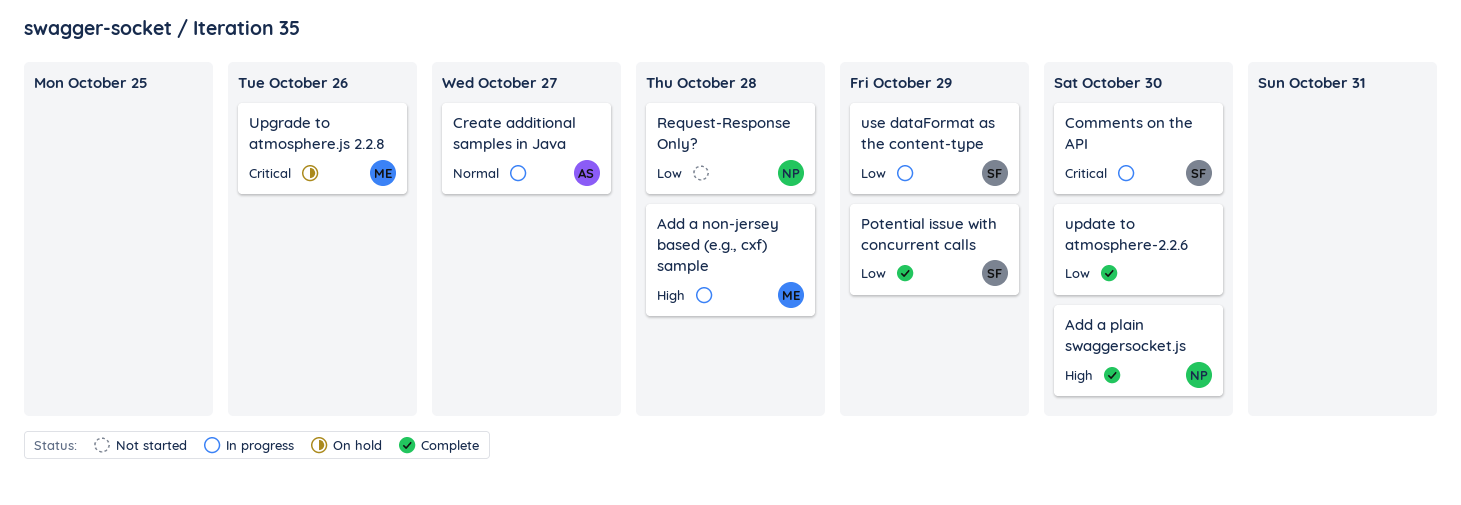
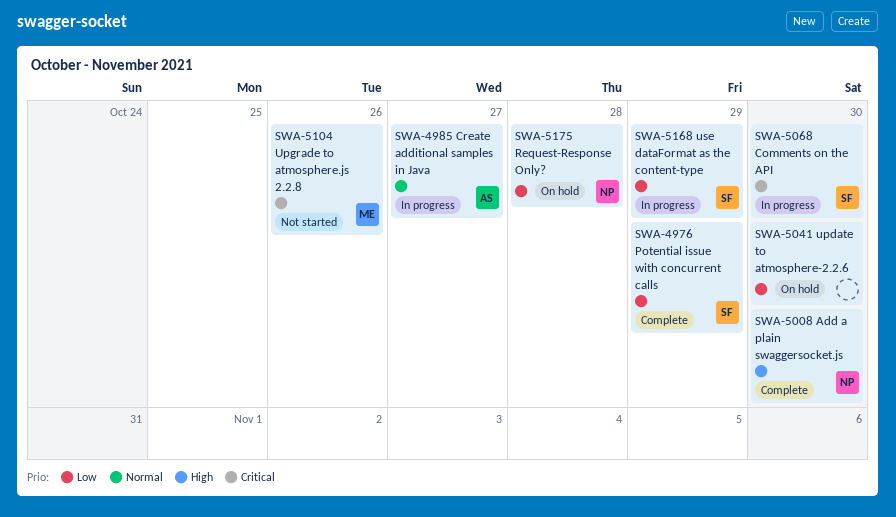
Add a non-jersey based (e.g., cxf) sample: present -> none
Request-Response Only?, status: Not started -> On hold
update to atmosphere-2.2.6, status: Complete -> On hold
Upgrade to atmosphere.js 2.2.8, status: On hold -> Not started

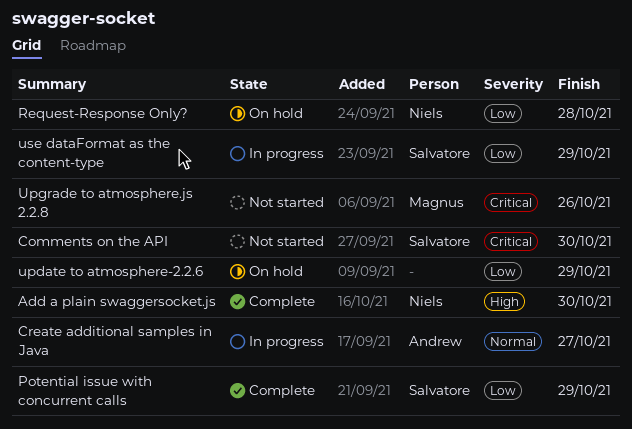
Comments on the API, status: In progress -> Not started
update to atmosphere-2.2.6, due: Oct 30 -> Oct 29

